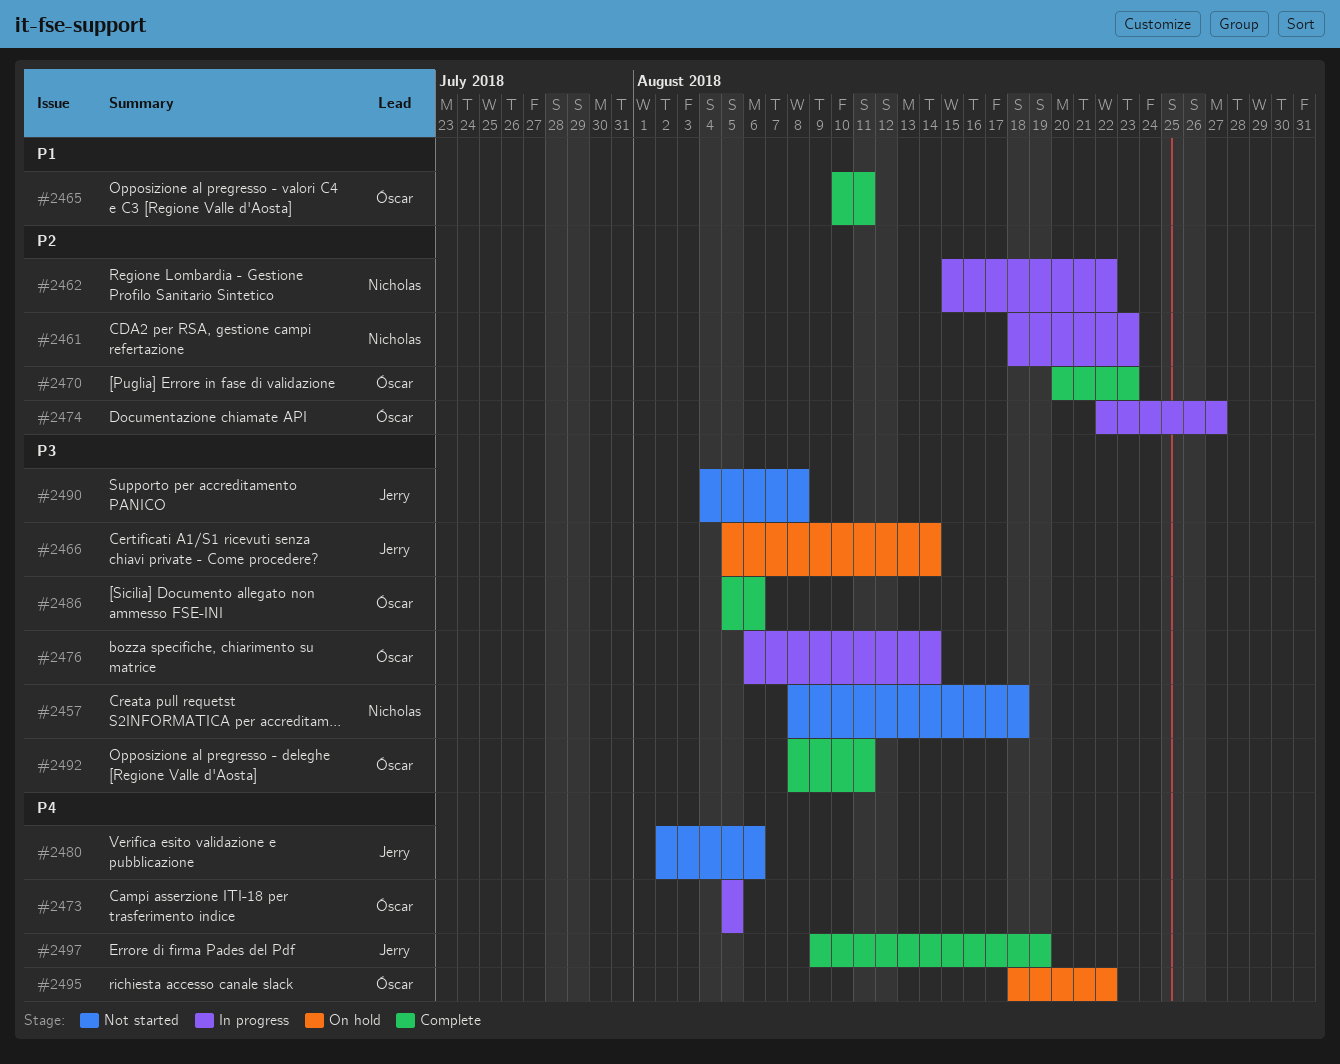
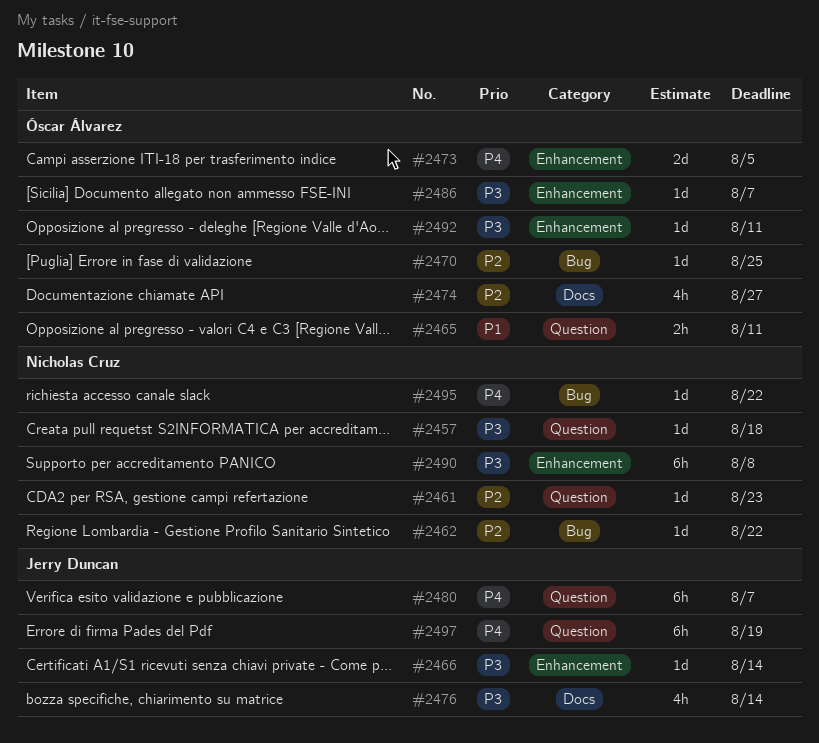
#2470, due: Aug 23 -> Aug 25
#2476, owner: Óscar Álvarez -> Jerry Duncan
#2480, due: Aug 6 -> Aug 7
#2486, due: Aug 6 -> Aug 7
#2490, owner: Jerry Duncan -> Nicholas Cruz
#2495, owner: Óscar Álvarez -> Nicholas Cruz

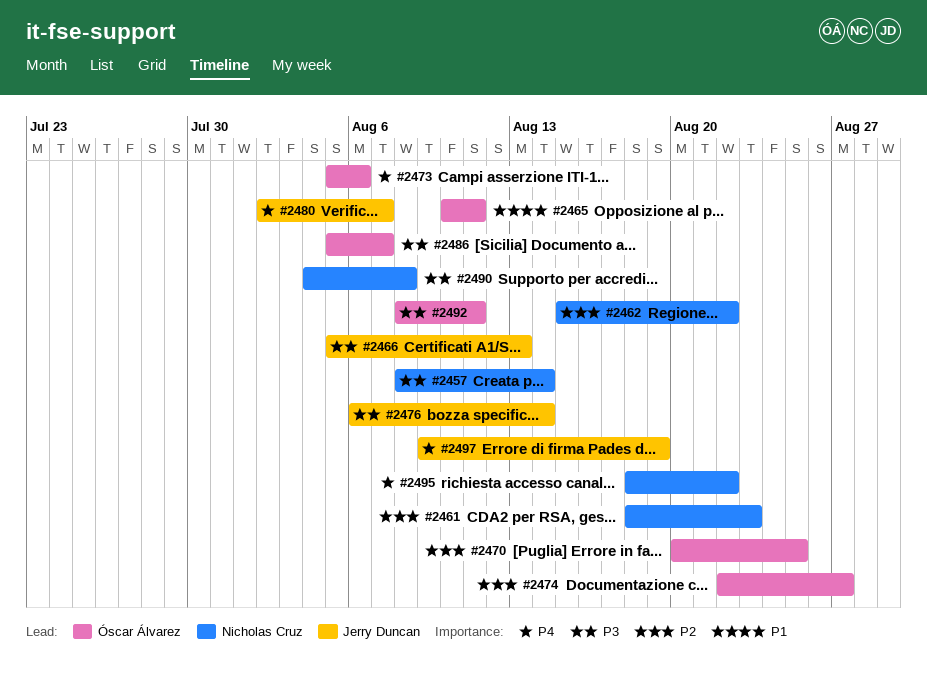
#2457, due: Aug 18 -> Aug 14
#2466, due: Aug 14 -> Aug 13
#2473, due: Aug 5 -> Aug 6

